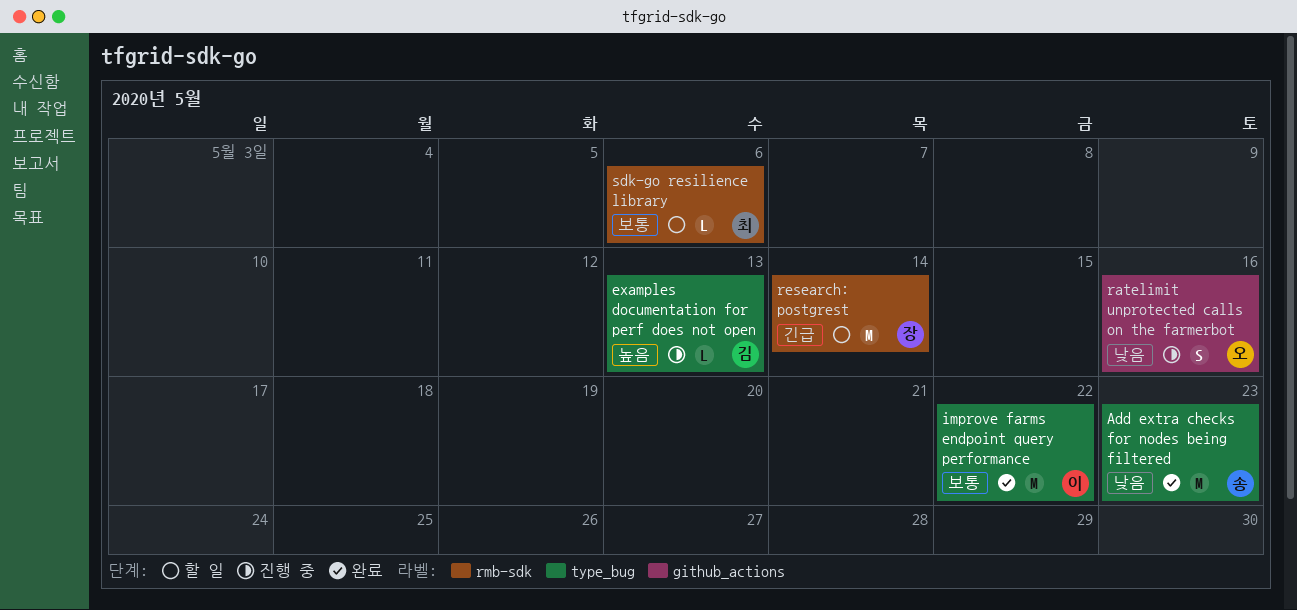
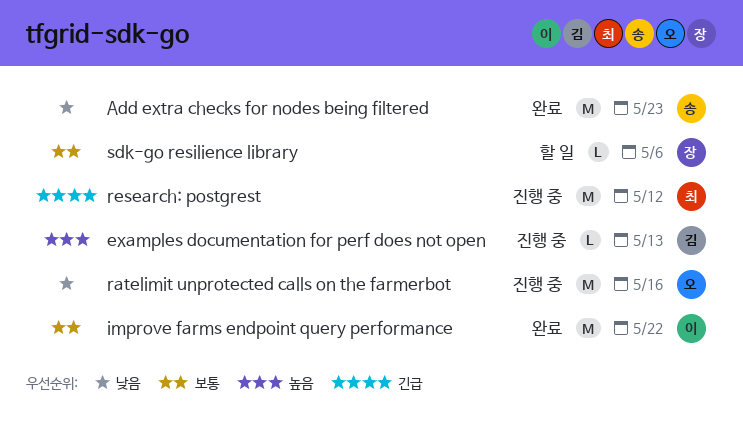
ratelimit unprotected calls on the farmerbot, estimate: S -> M
research: postgrest, status: 할 일 -> 진행 중
research: postgrest, owner: 장 -> 최
research: postgrest, due: May 14 -> May 12
sdk-go resilience library, owner: 최 -> 장

